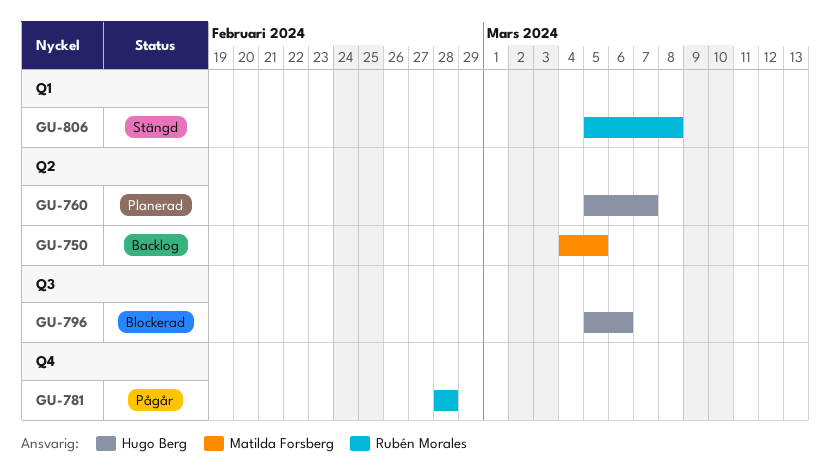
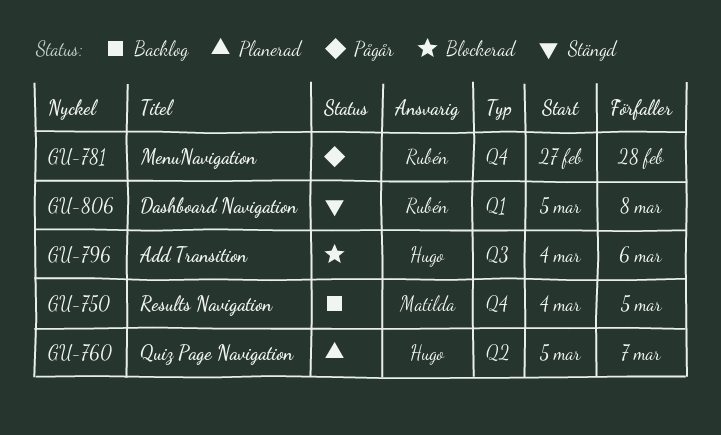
GU-750, label: Q2 -> Q4
GU-781, start: Feb 28 -> Feb 27
GU-796, start: Mar 5 -> Mar 4

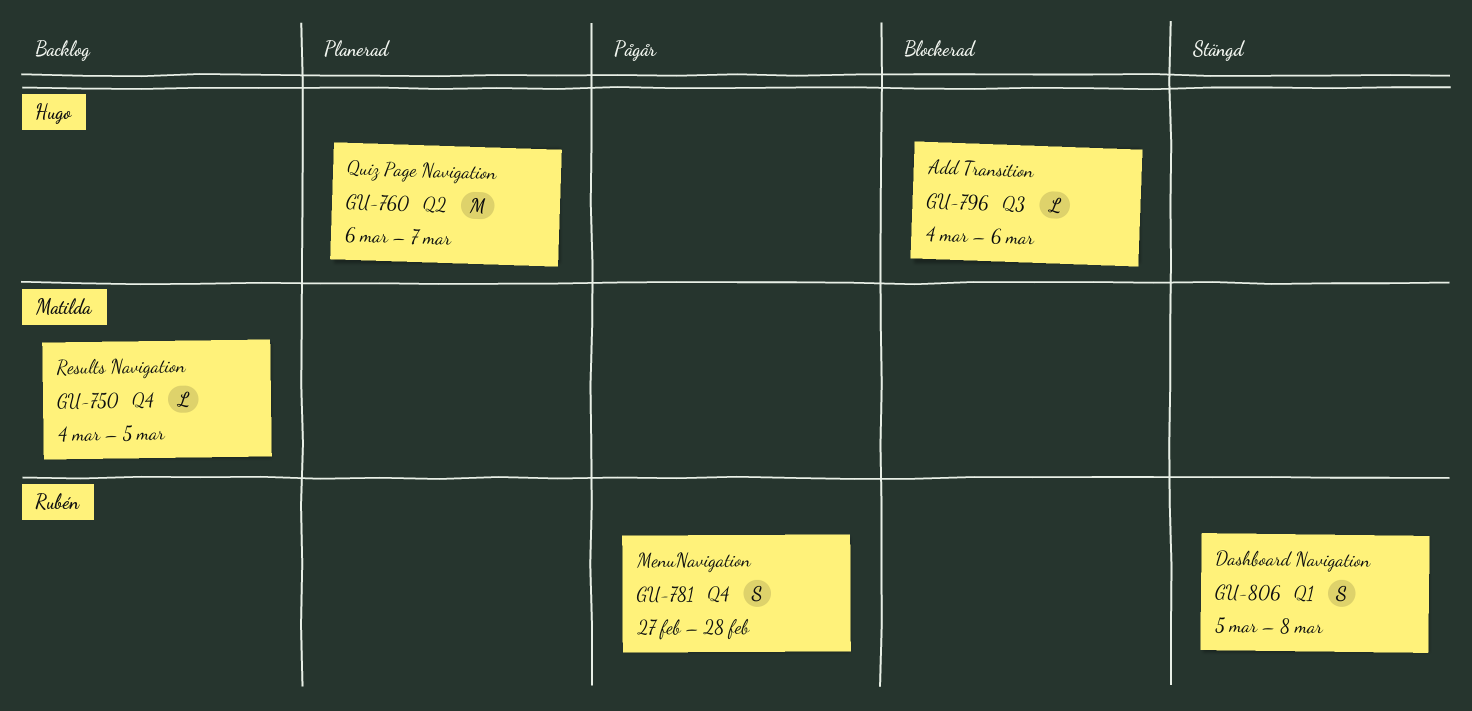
GU-760, start: Mar 5 -> Mar 6

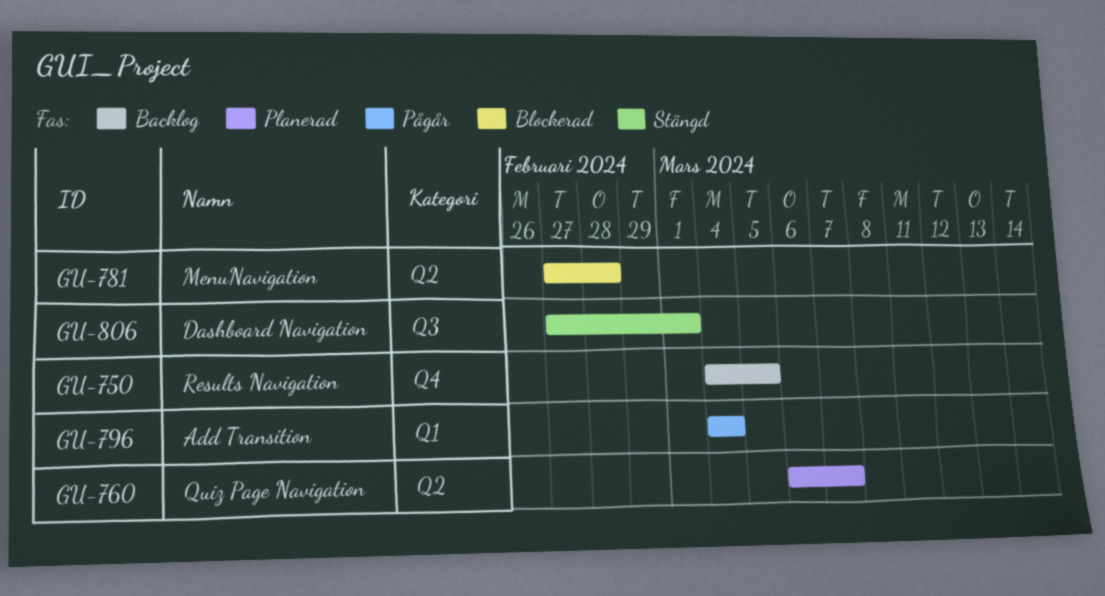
GU-781, status: Pågår -> Blockerad
GU-781, label: Q4 -> Q2
GU-796, status: Blockerad -> Pågår
GU-796, label: Q3 -> Q1
GU-796, due: Mar 6 -> Mar 4
GU-806, label: Q1 -> Q3
GU-806, start: Mar 5 -> Feb 27
GU-806, due: Mar 8 -> Mar 1

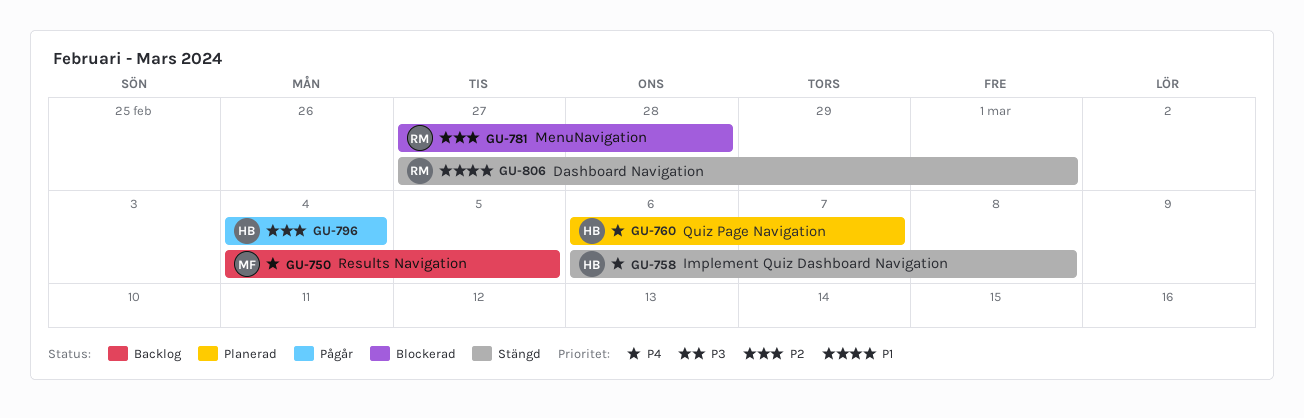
GU-758: none -> present

